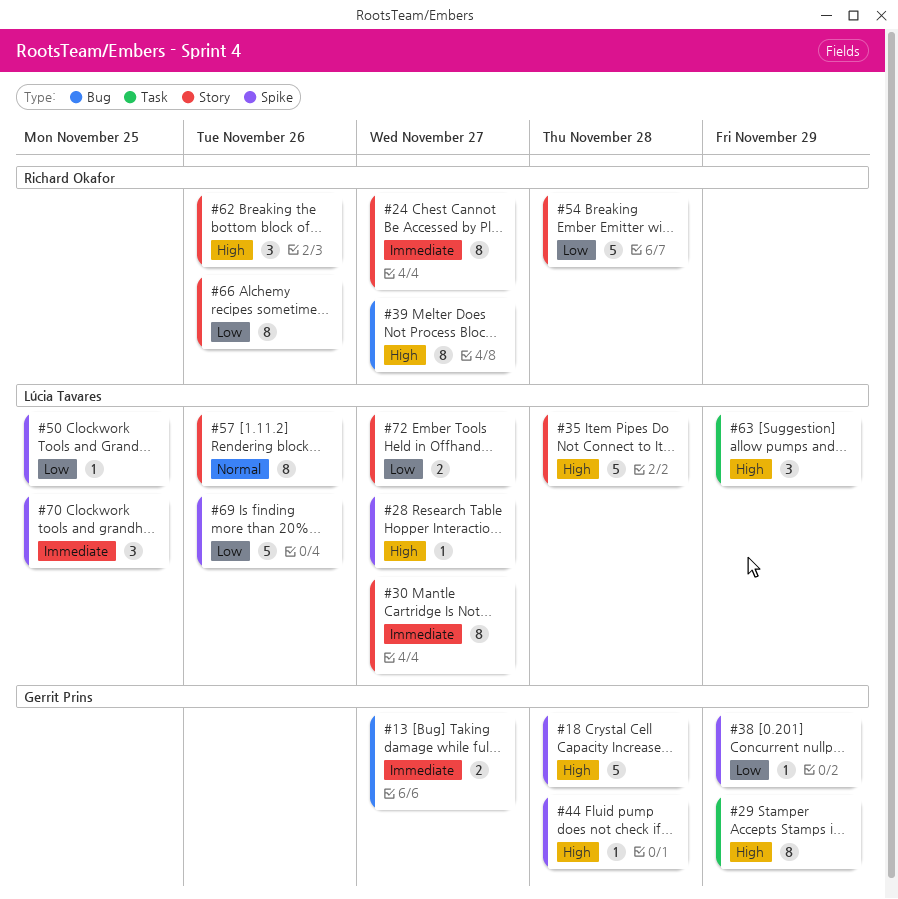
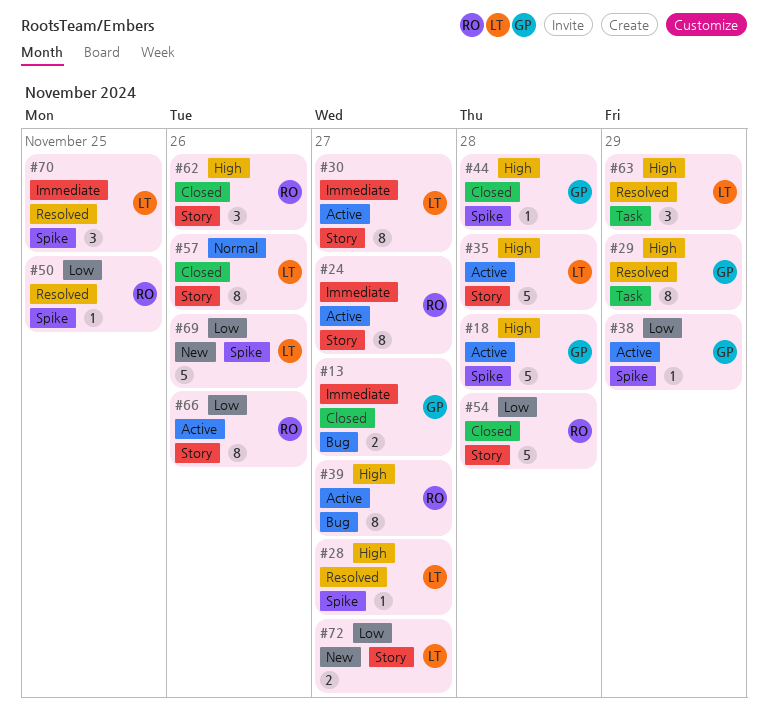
#50, owner: Lúcia Tavares -> Richard Okafor

